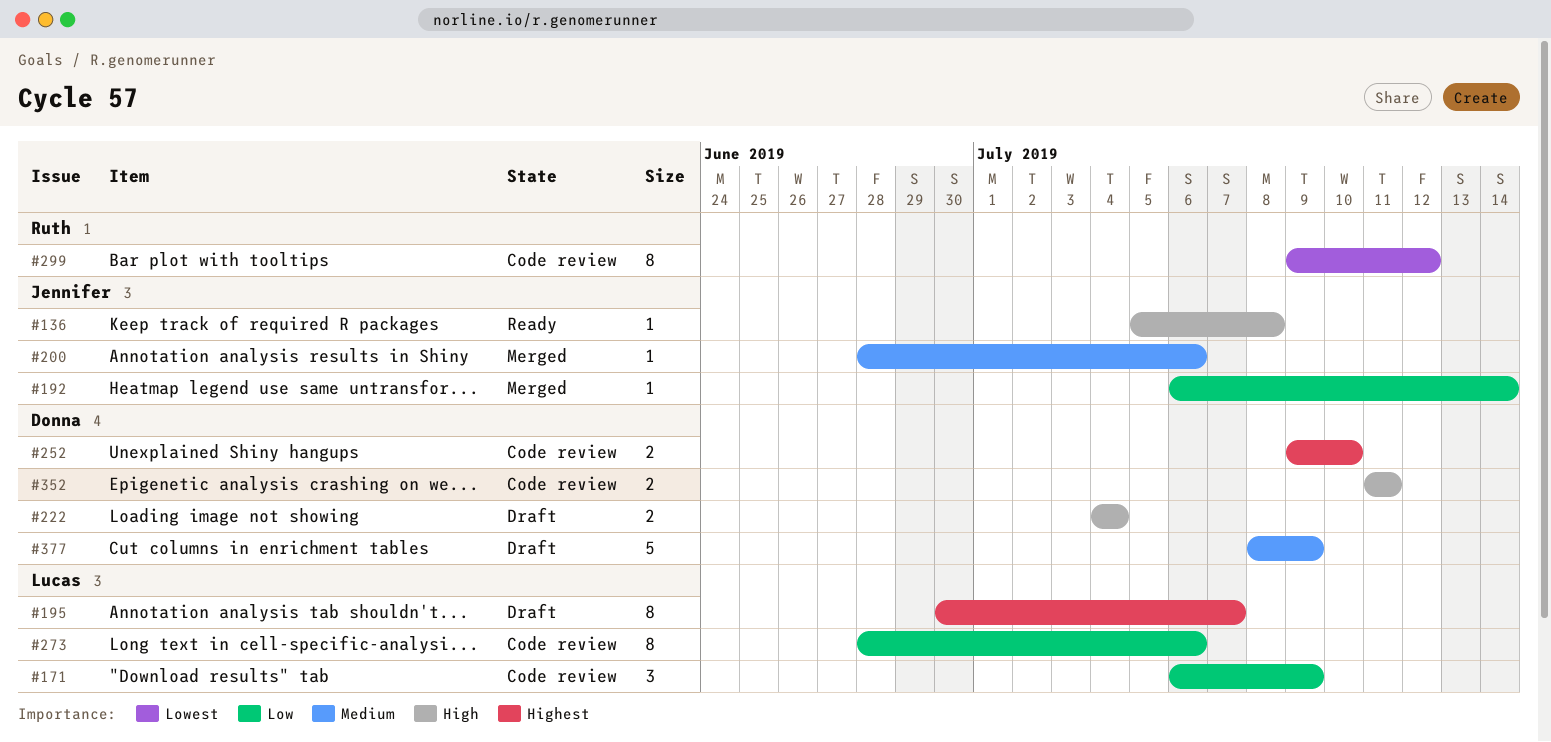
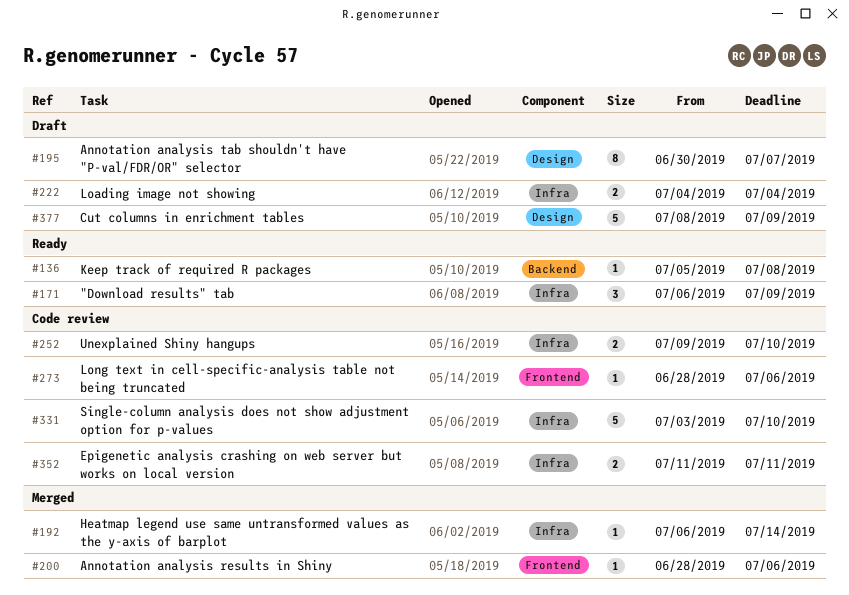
#171, status: Code review -> Ready
#273, estimate: 8 -> 1
#299: present -> none
#331: none -> present

